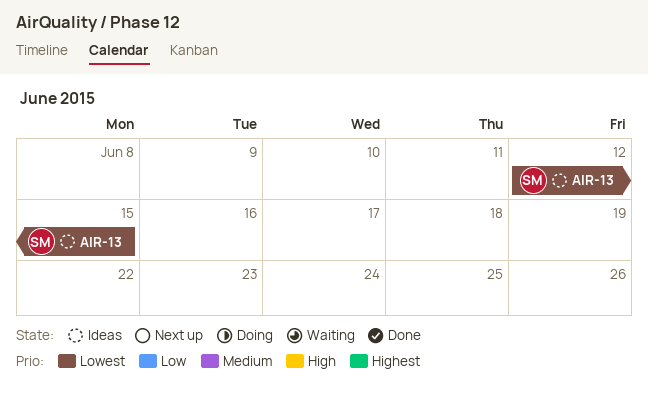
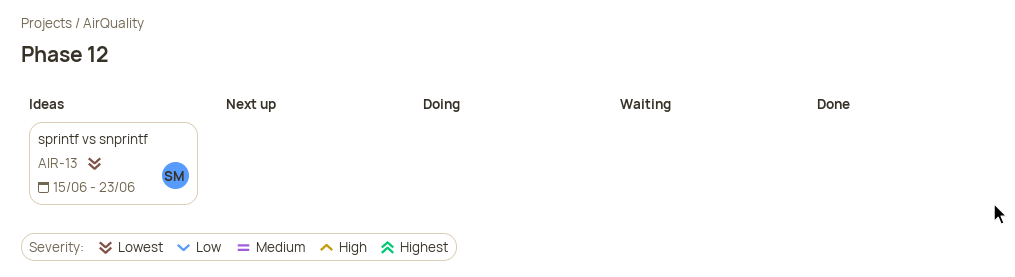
AIR-13, start: Jun 12 -> Jun 15
AIR-13, due: Jun 15 -> Jun 23

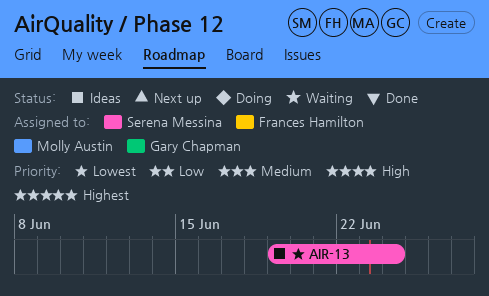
AIR-13, start: Jun 15 -> Jun 19
AIR-13, due: Jun 23 -> Jun 24

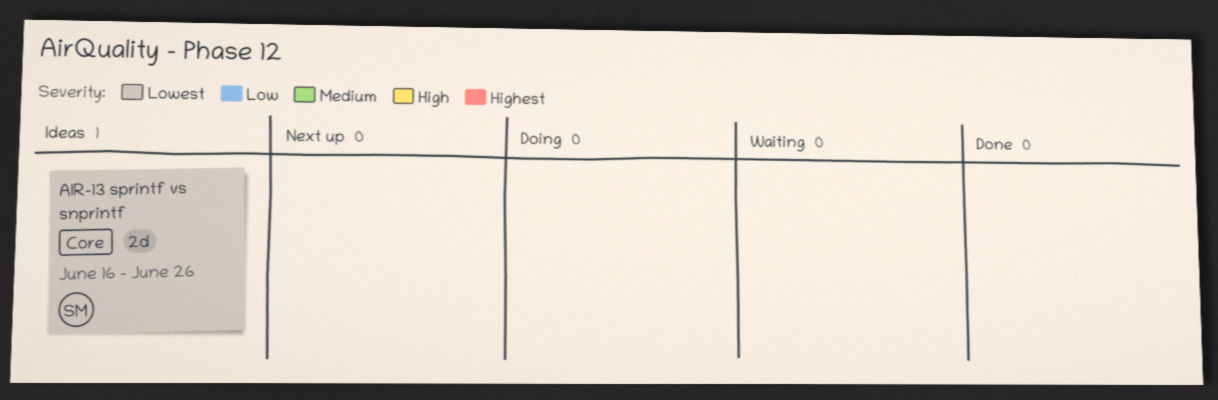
AIR-13, start: Jun 19 -> Jun 16
AIR-13, due: Jun 24 -> Jun 26

